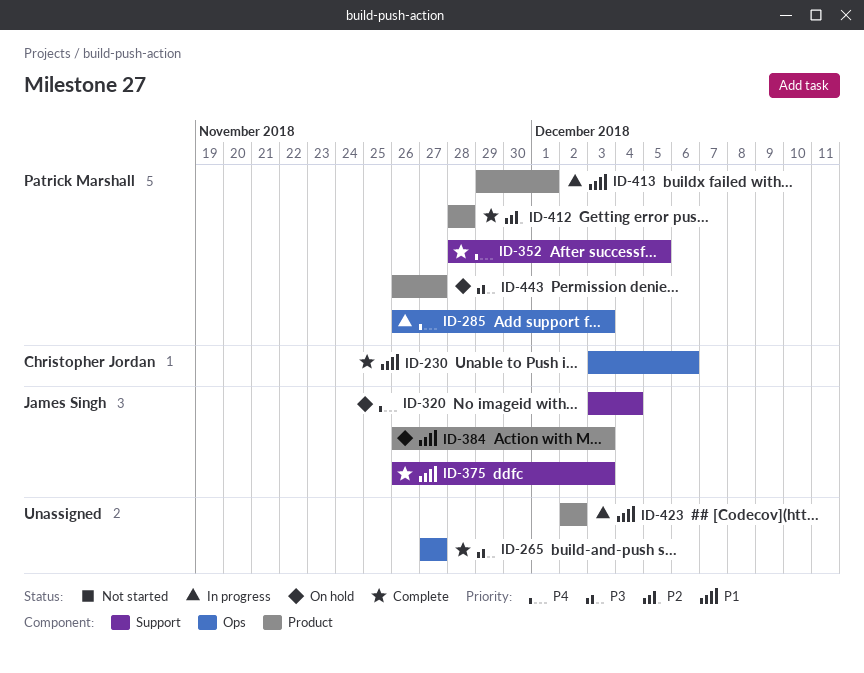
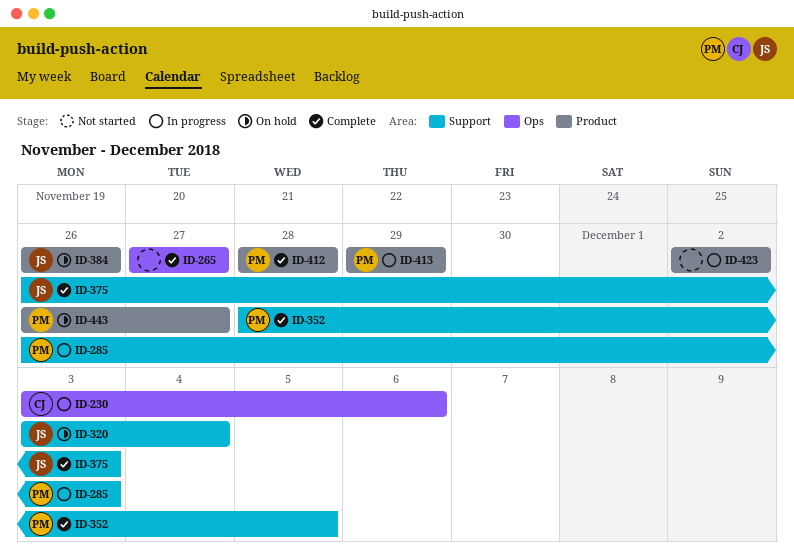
ID-230, status: Complete -> In progress
ID-285, label: Ops -> Support
ID-384, due: Dec 3 -> Nov 26
ID-413, due: Dec 1 -> Nov 29

